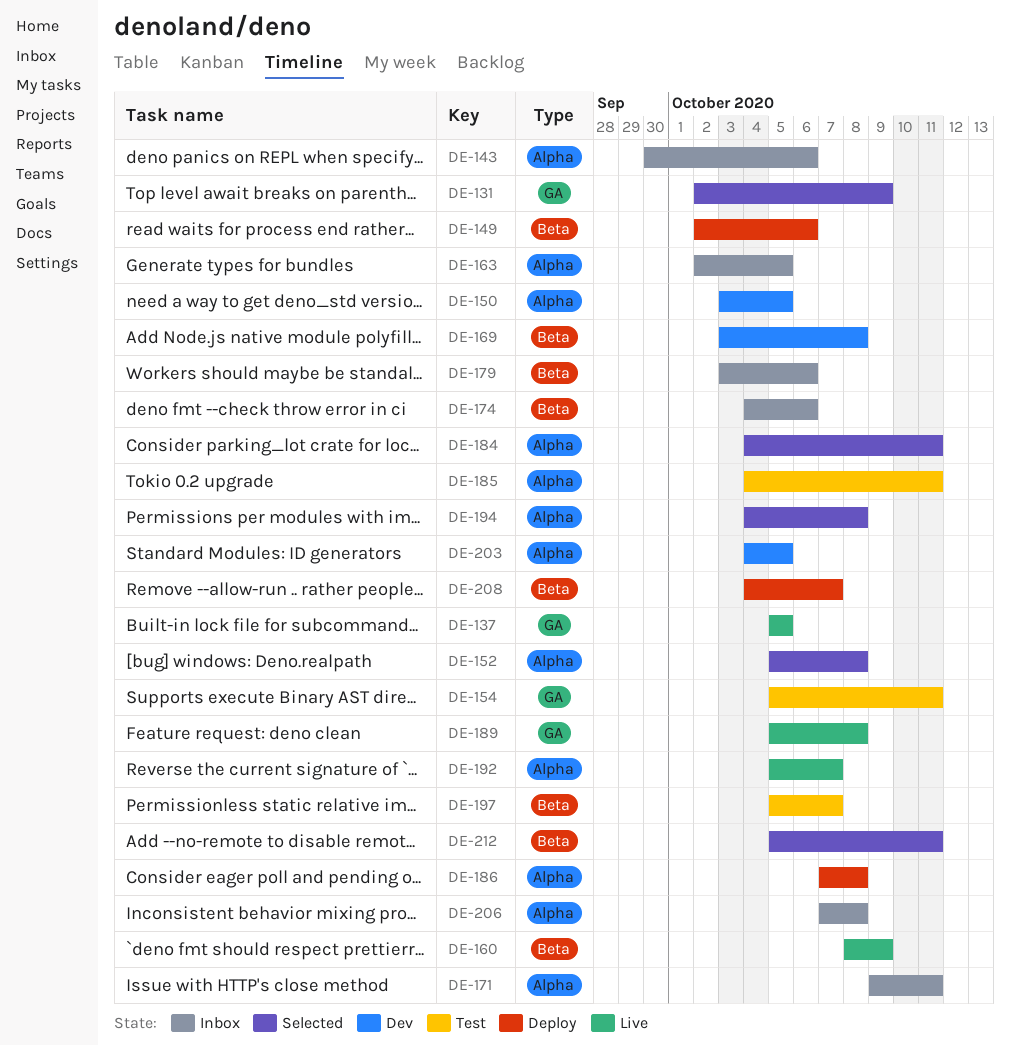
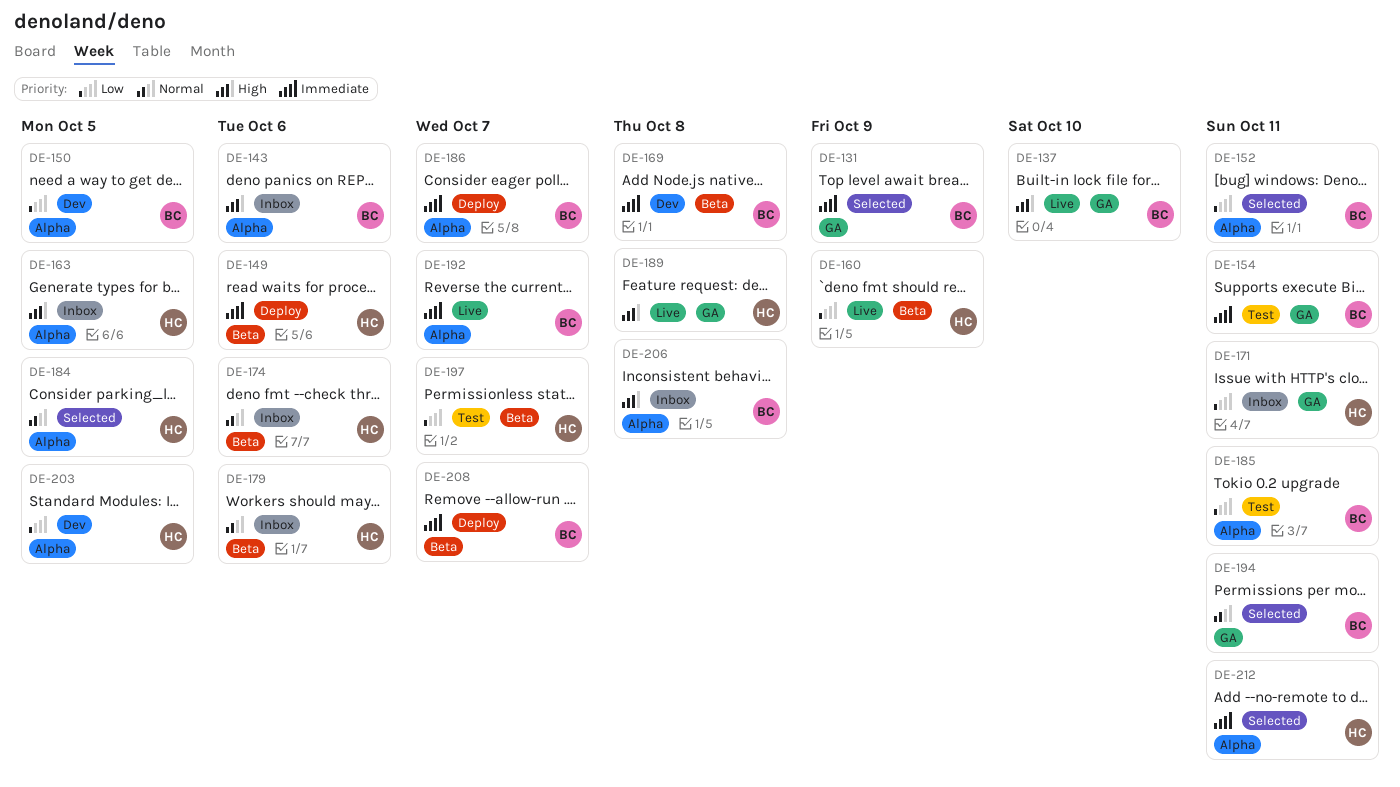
DE-137, due: Oct 5 -> Oct 10
DE-152, due: Oct 8 -> Oct 11
DE-171, label: Alpha -> GA
DE-184, due: Oct 11 -> Oct 5
DE-186, due: Oct 8 -> Oct 7
DE-194, label: Alpha -> GA
DE-194, due: Oct 8 -> Oct 11
DE-212, label: Beta -> Alpha

